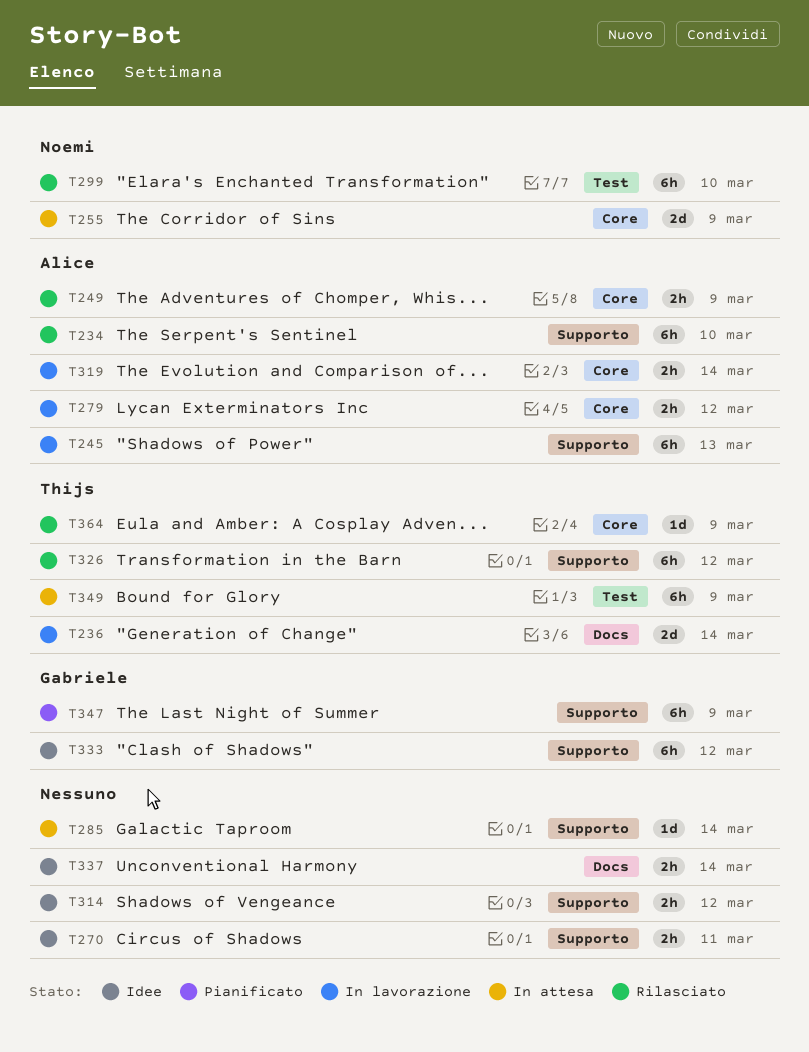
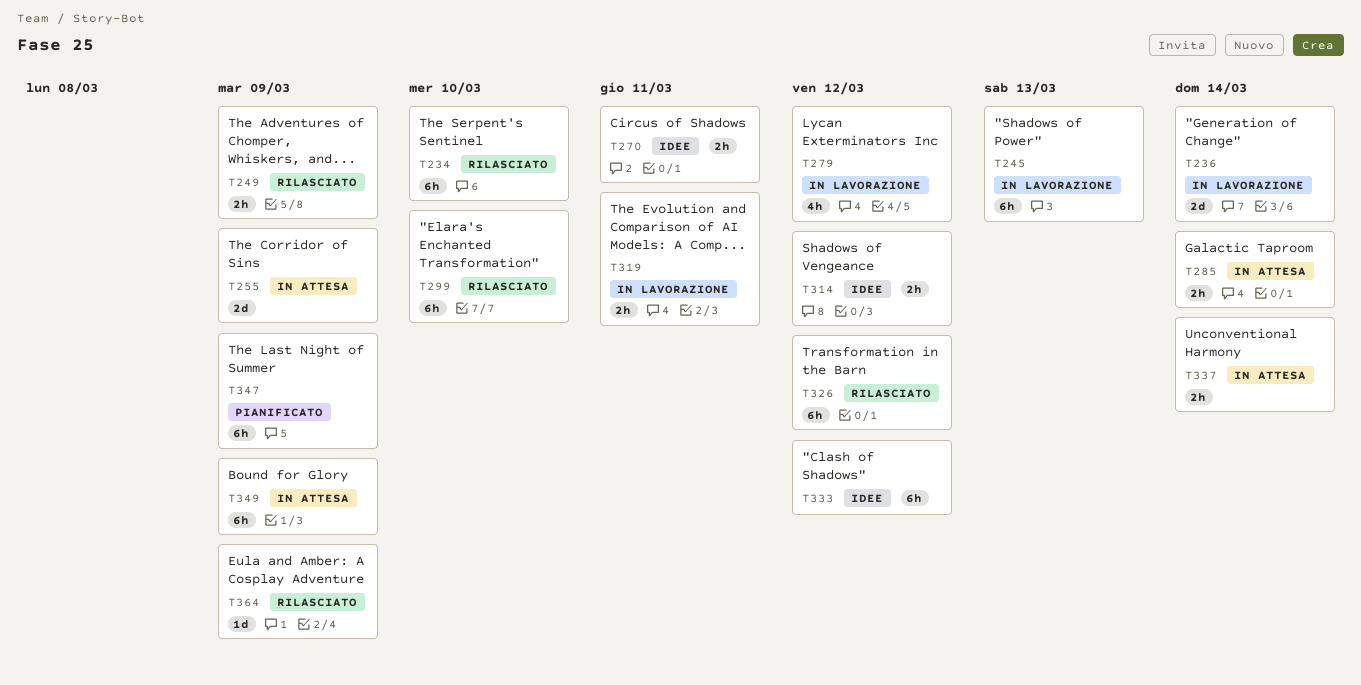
T279, estimate: 2h -> 4h
T285, estimate: 1d -> 2h
T319, due: Mar 14 -> Mar 11
T337, status: Idee -> In attesa

